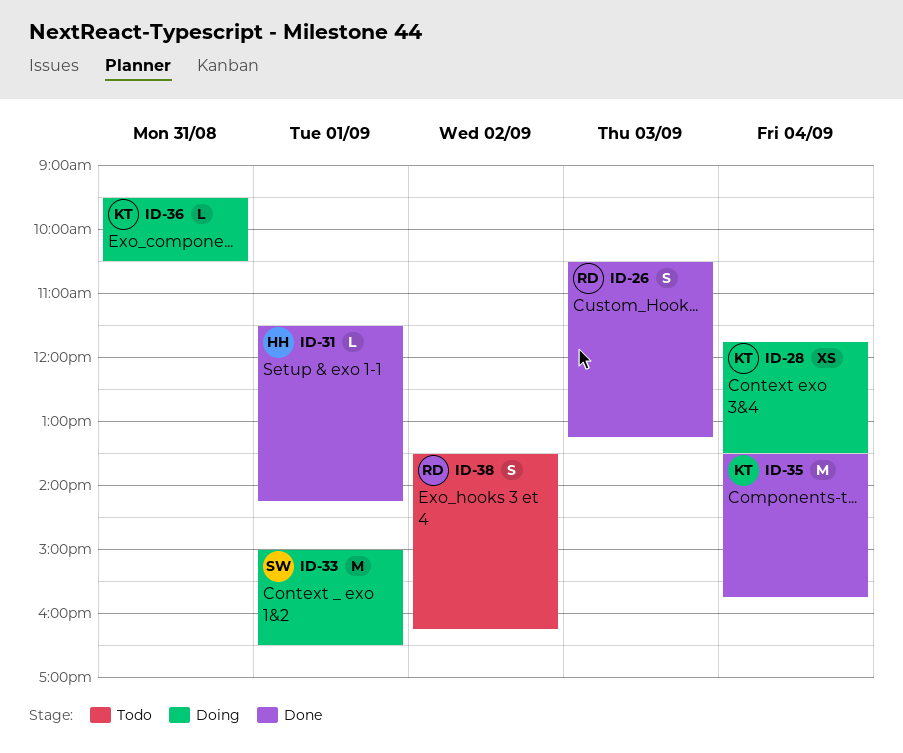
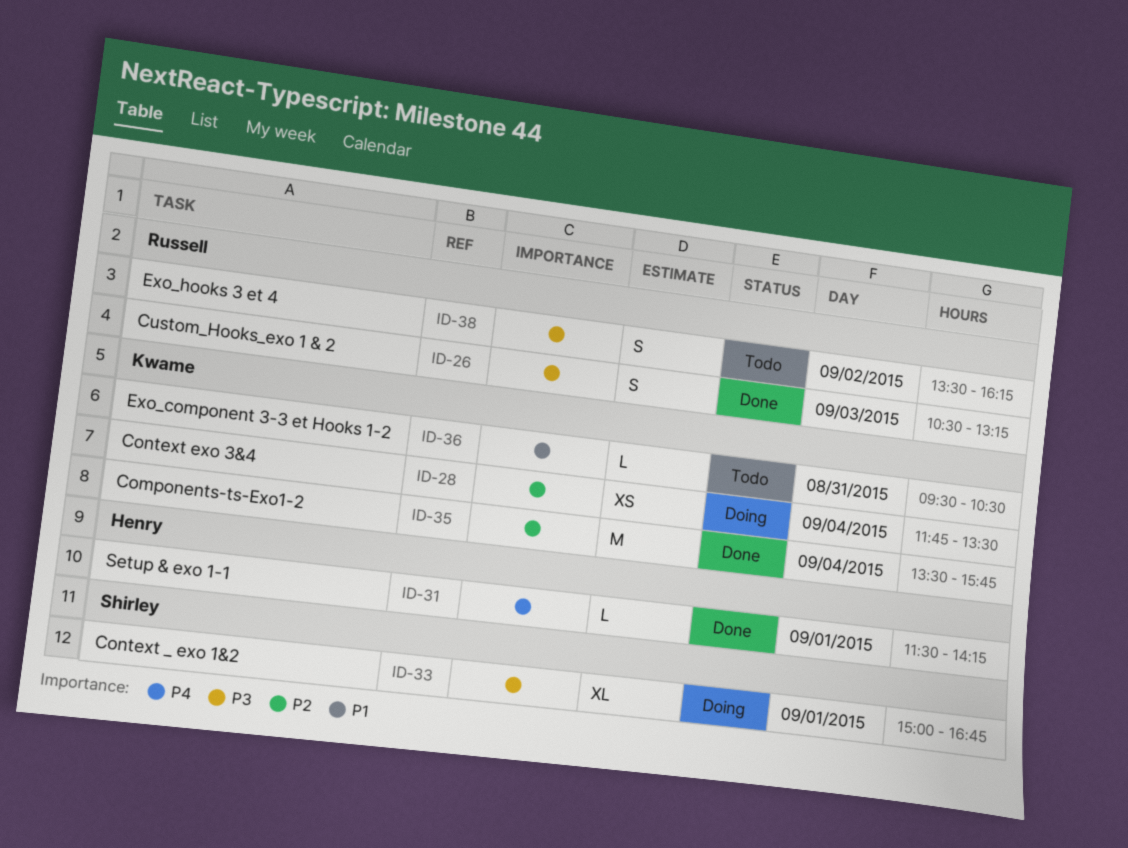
ID-33, estimate: M -> XL
ID-33, ends: 16:30 -> 16:45
ID-36, status: Doing -> Todo

